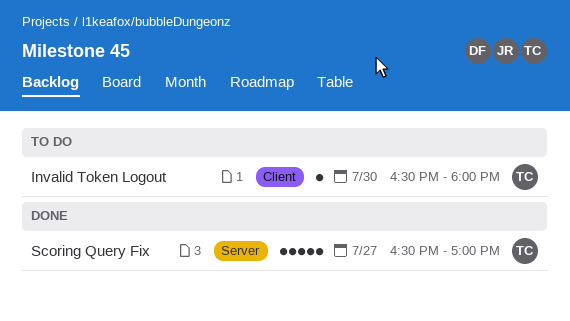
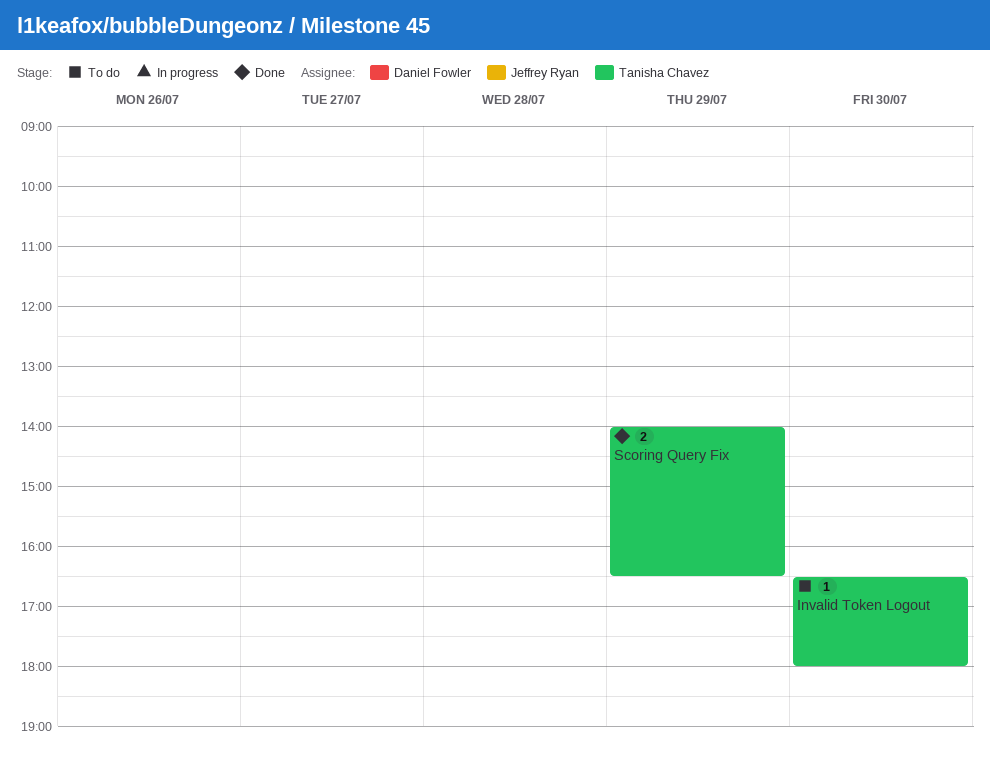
Scoring Query Fix, estimate: 5 -> 2
Scoring Query Fix, day: Jul 27 -> Jul 29
Scoring Query Fix, begins: 16:30 -> 14:00
Scoring Query Fix, ends: 17:00 -> 16:30

